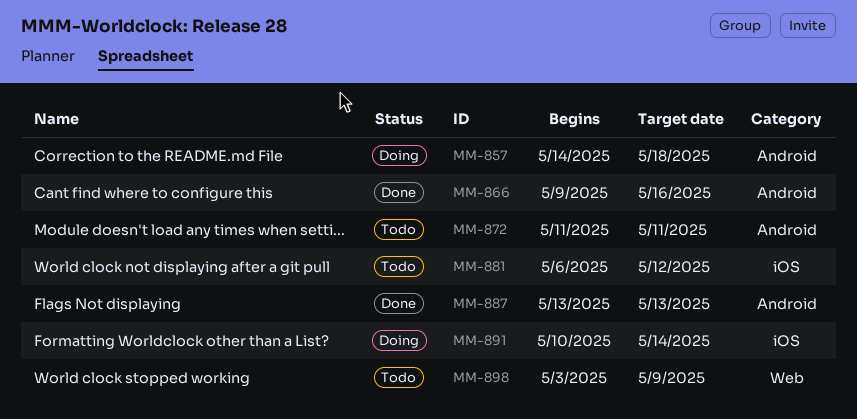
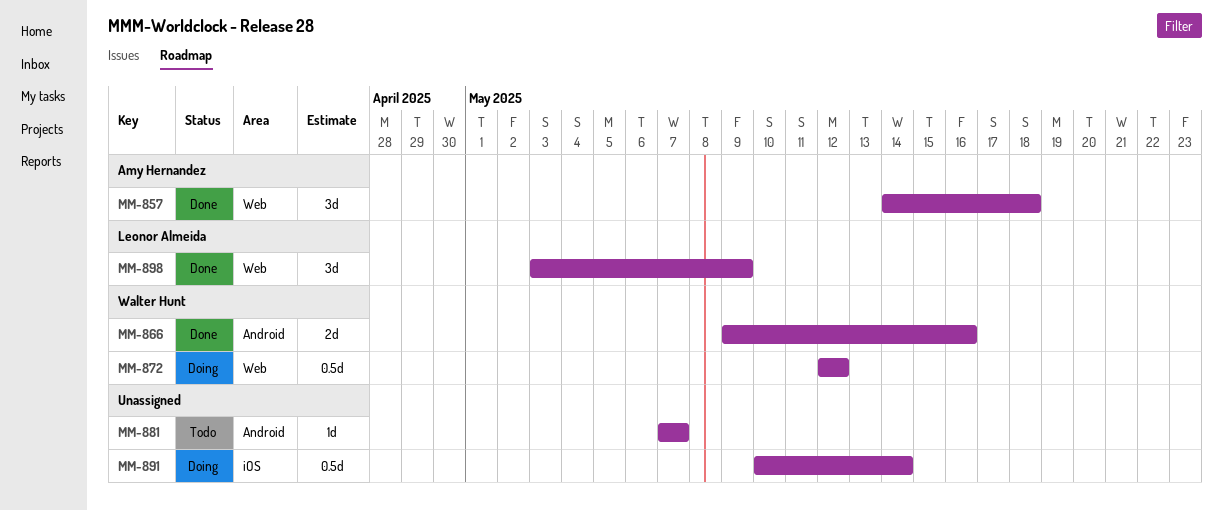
MM-857, status: Doing -> Done
MM-857, label: Android -> Web
MM-872, status: Todo -> Doing
MM-872, label: Android -> Web
MM-872, start: May 11 -> May 12
MM-872, due: May 11 -> May 12
MM-881, label: iOS -> Android
MM-881, start: May 6 -> May 7
MM-881, due: May 12 -> May 7
MM-887: present -> none
MM-898, status: Todo -> Done

